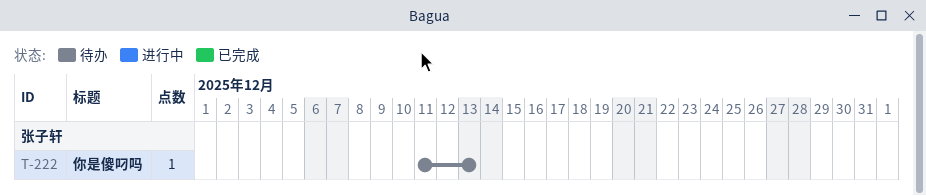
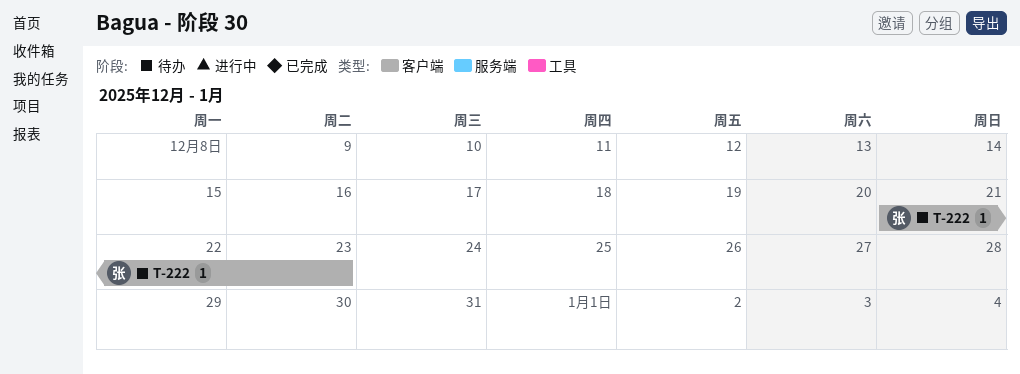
T-222, start: Dec 11 -> Dec 21
T-222, due: Dec 13 -> Dec 23

